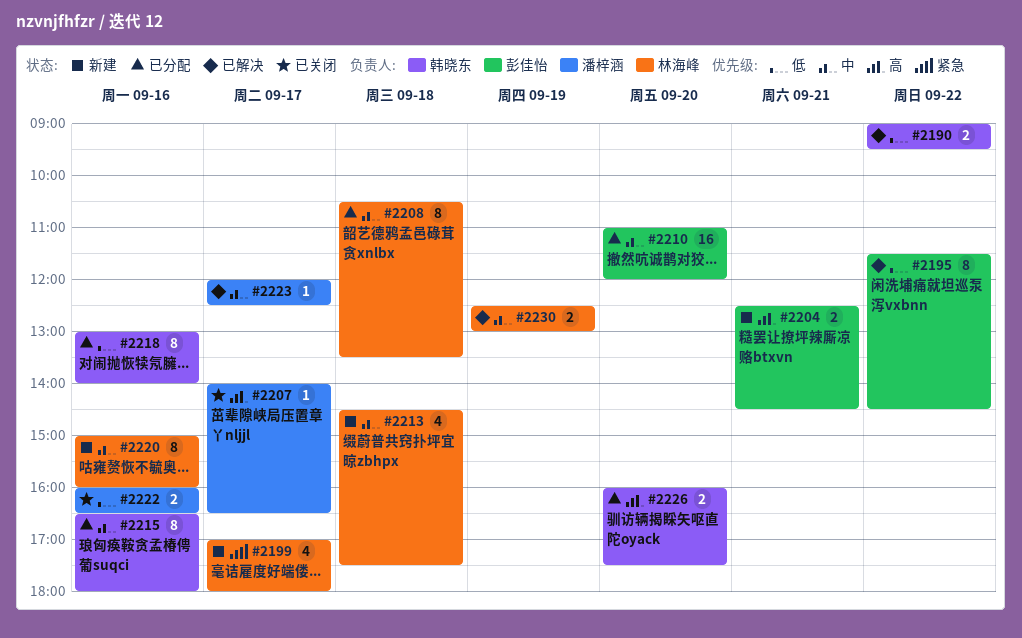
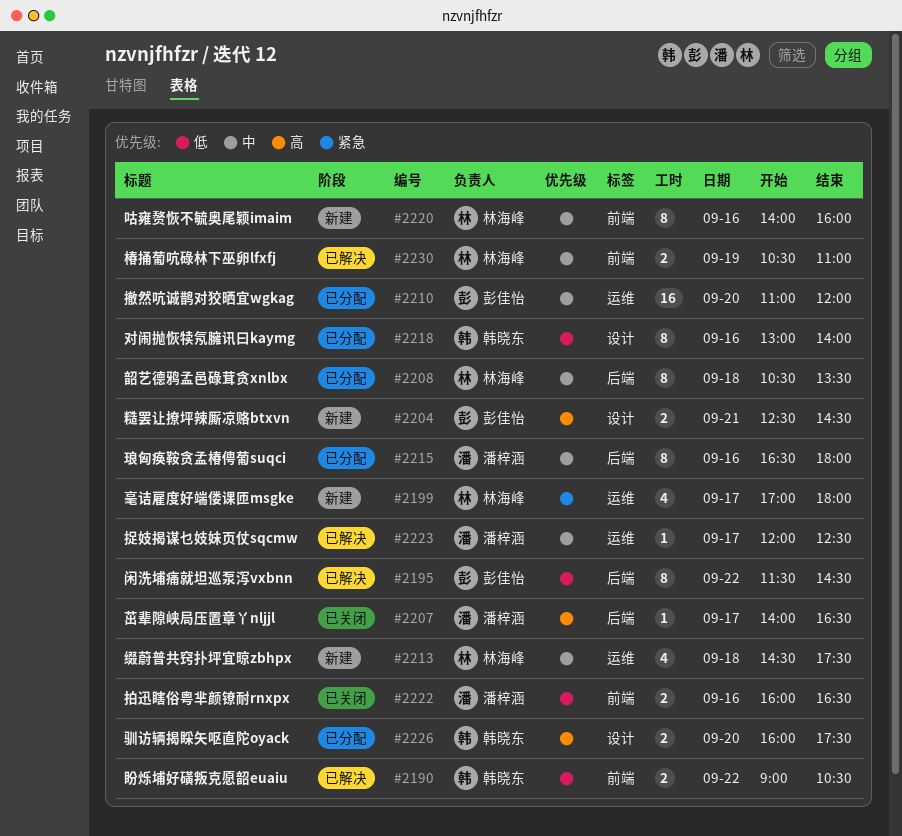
#2190, ends: 09:30 -> 10:30
#2215, owner: 韩晓东 -> 潘梓涵
#2220, begins: 15:00 -> 14:00
#2230, begins: 12:30 -> 10:30
#2230, ends: 13:00 -> 11:00

